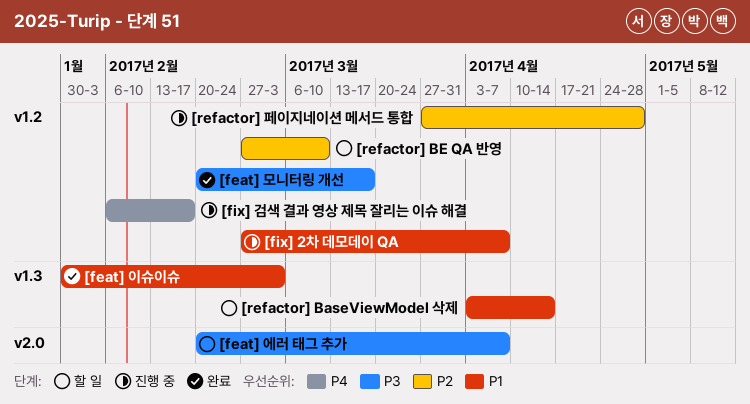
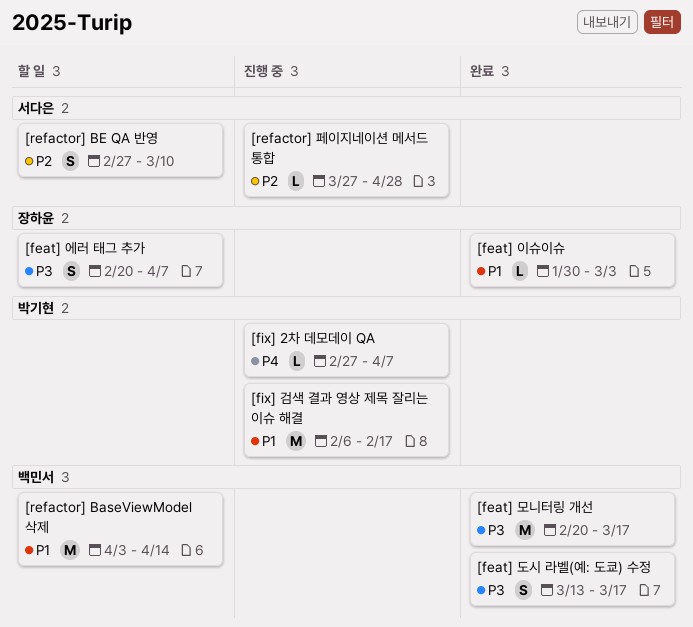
[feat] 도시 라벨(예: 도쿄) 수정: none -> present
[fix] 2차 데모데이 QA, priority: P1 -> P4
[fix] 검색 결과 영상 제목 잘리는 이슈 해결, priority: P4 -> P1

